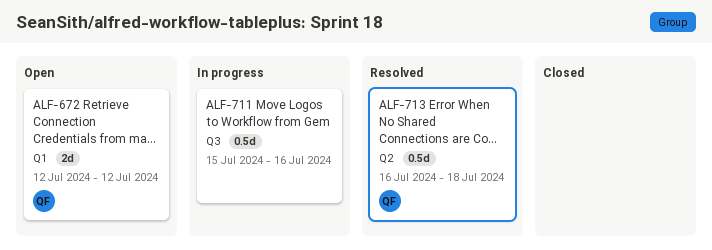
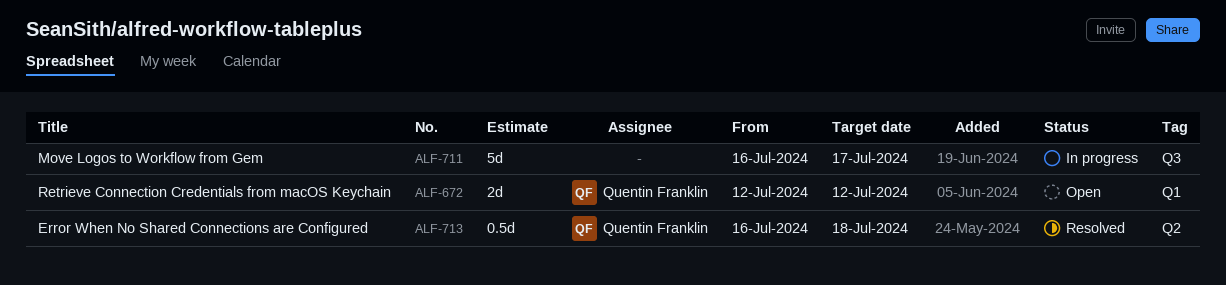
ALF-711, estimate: 0.5d -> 5d
ALF-711, start: Jul 15 -> Jul 16
ALF-711, due: Jul 16 -> Jul 17

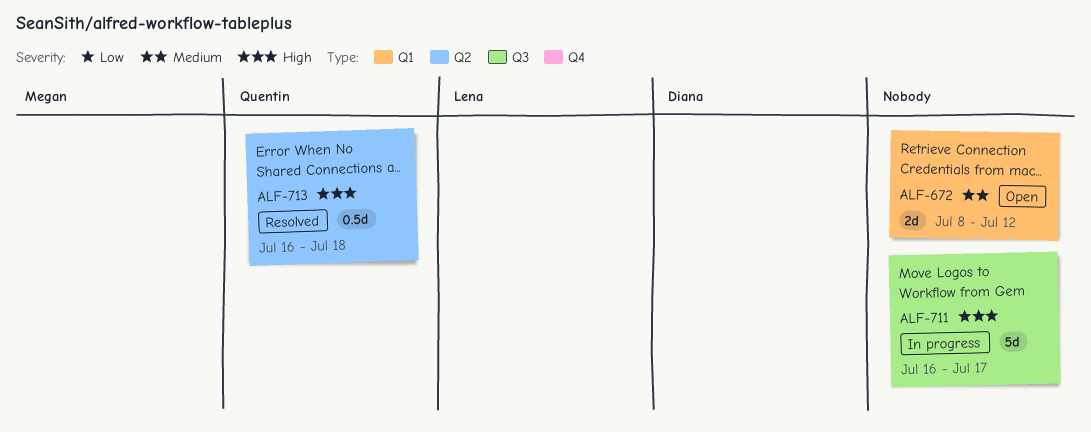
ALF-672, owner: Quentin Franklin -> none
ALF-672, start: Jul 12 -> Jul 8

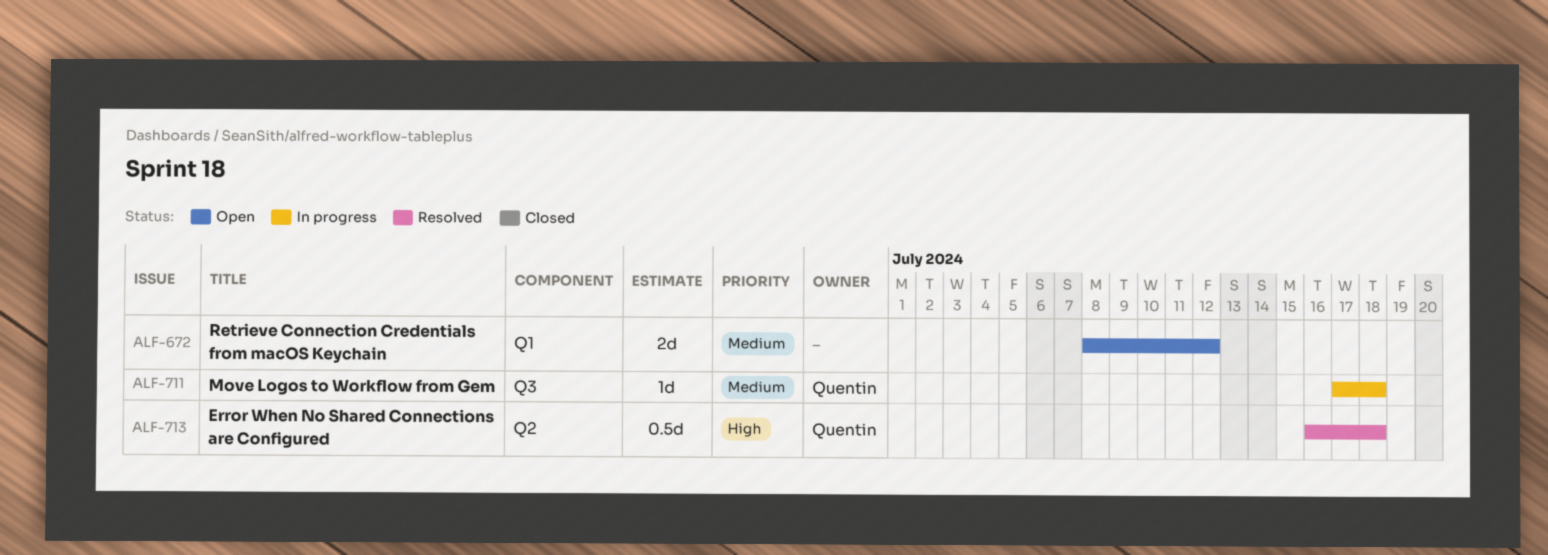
ALF-711, owner: none -> Quentin
ALF-711, priority: High -> Medium
ALF-711, estimate: 5d -> 1d
ALF-711, start: Jul 16 -> Jul 17
ALF-711, due: Jul 17 -> Jul 18

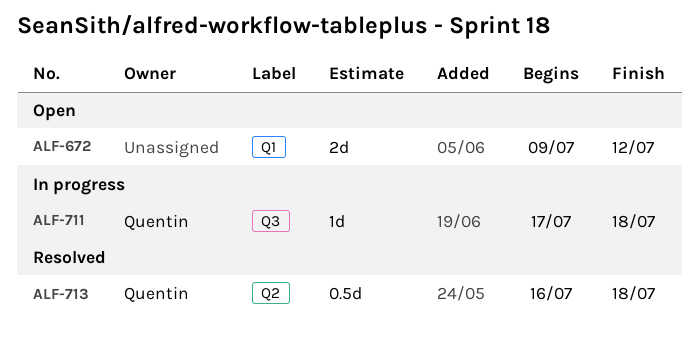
ALF-672, start: Jul 8 -> Jul 9

